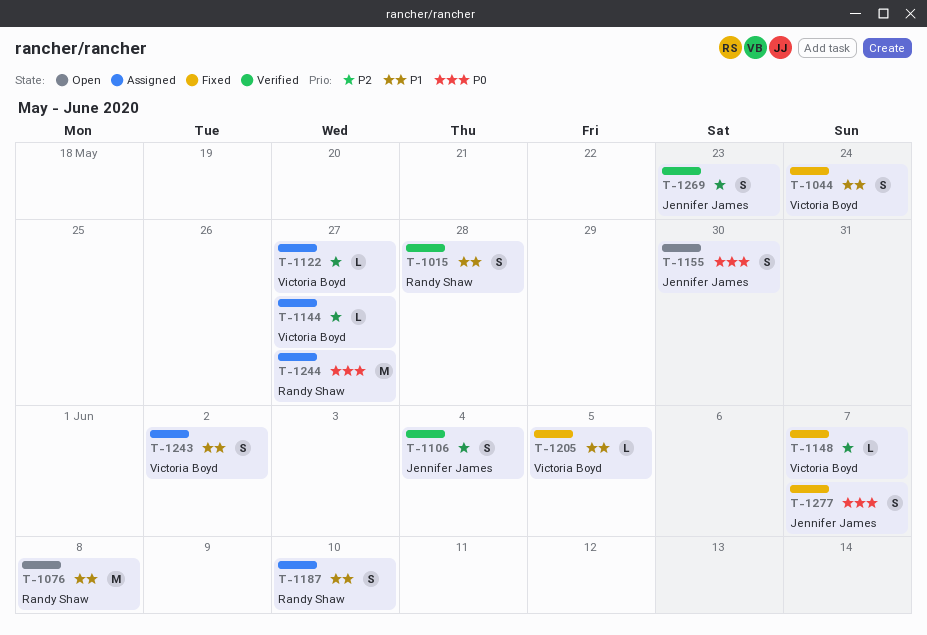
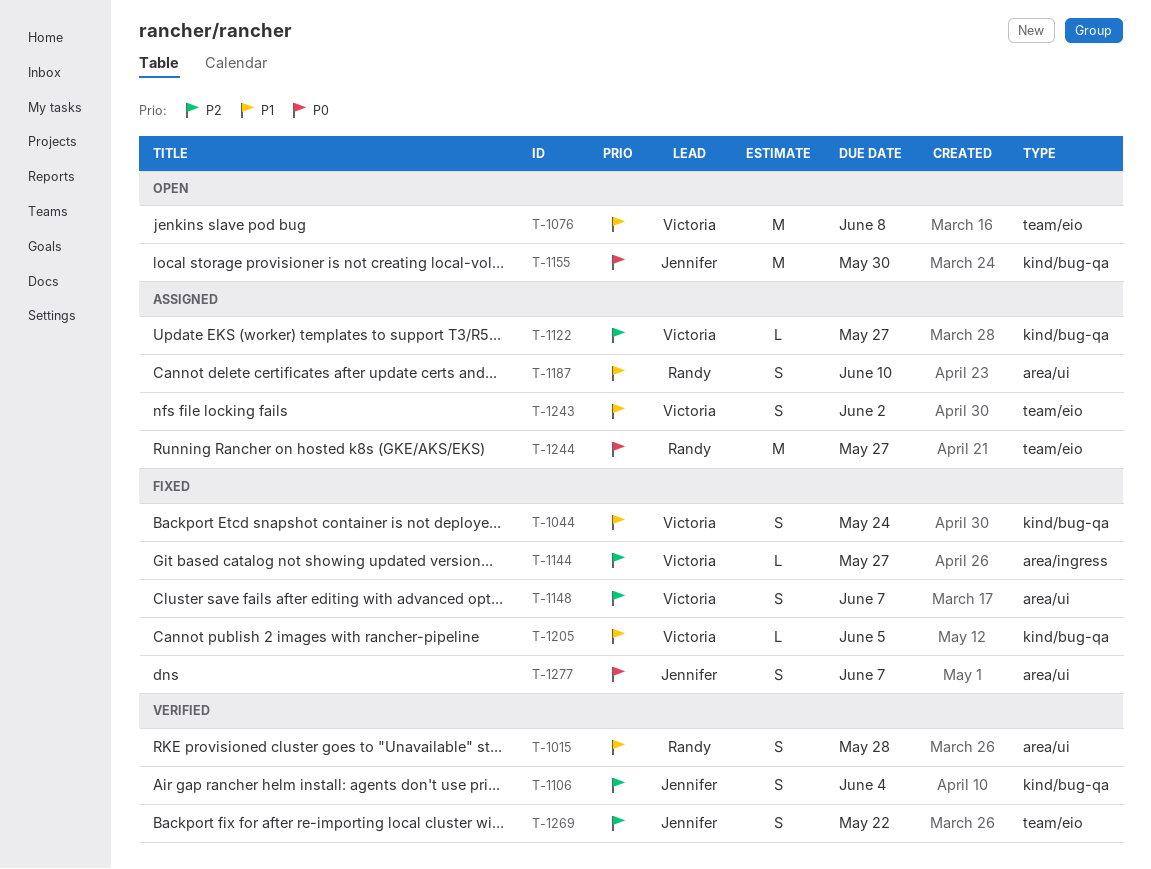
T-1076, owner: Randy Shaw -> Victoria Boyd
T-1144, status: Assigned -> Fixed
T-1148, estimate: L -> S
T-1155, estimate: S -> M
T-1269, due: May 23 -> May 22

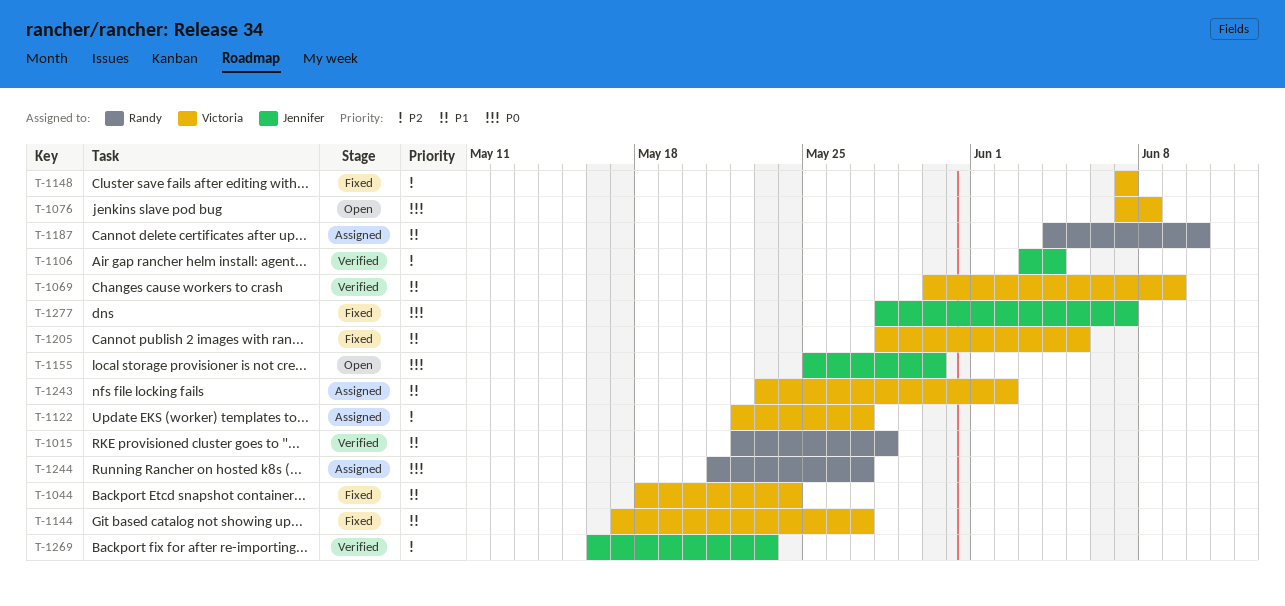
T-1069: none -> present
T-1076, priority: P1 -> P0
T-1144, priority: P2 -> P1
T-1269, due: May 22 -> May 23

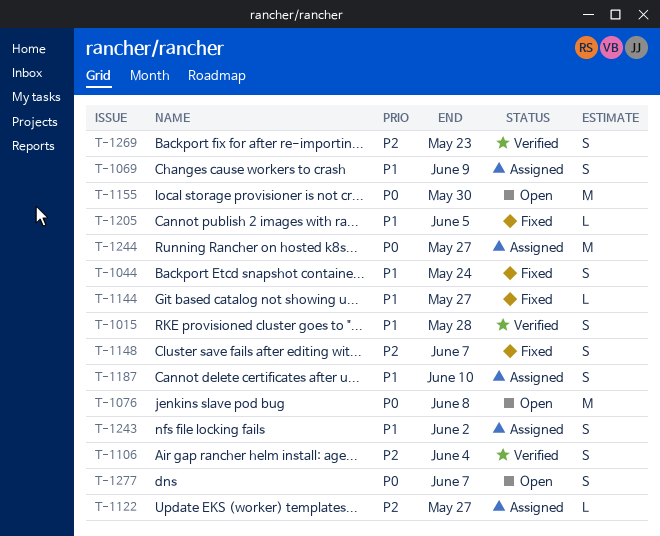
T-1069, status: Verified -> Assigned
T-1277, status: Fixed -> Open

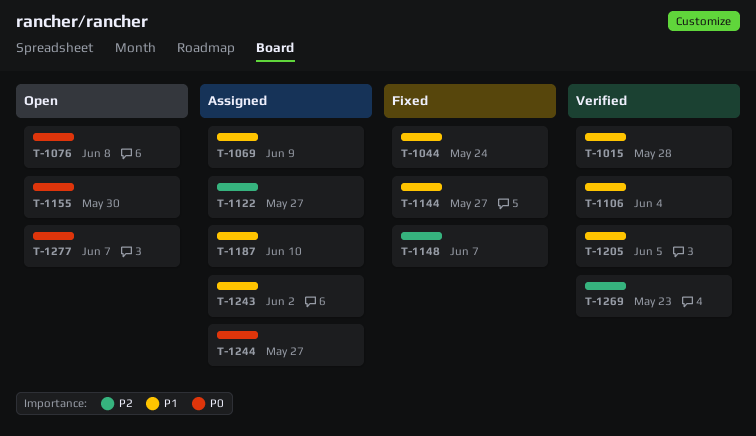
T-1106, priority: P2 -> P1
T-1205, status: Fixed -> Verified

